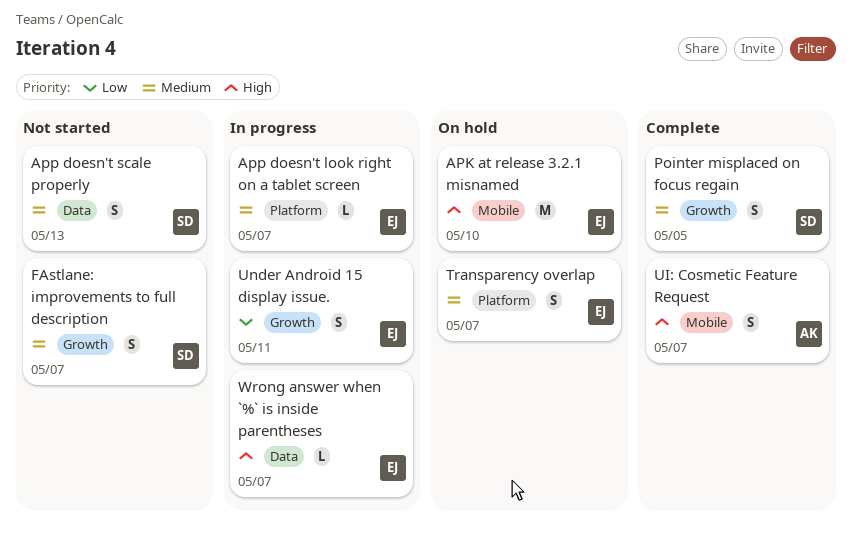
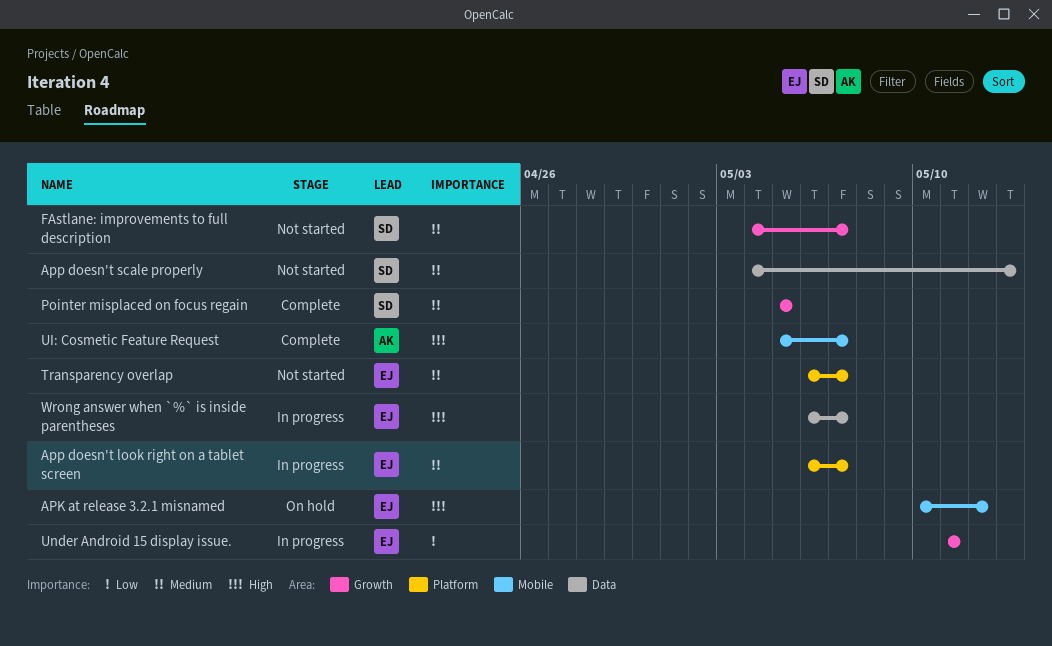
APK at release 3.2.1 misnamed, due: May 10 -> May 12
Transparency overlap, status: On hold -> Not started

